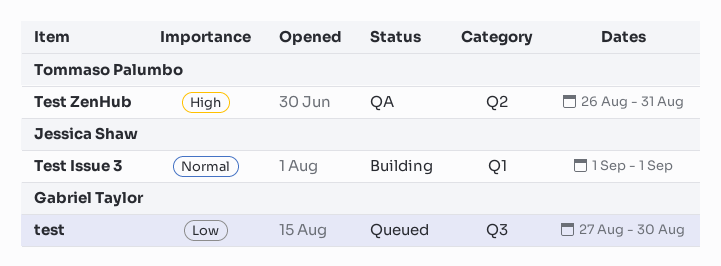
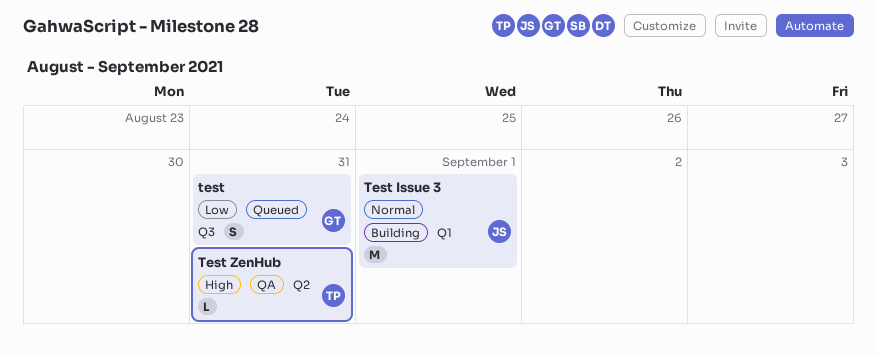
test, due: Aug 30 -> Aug 31

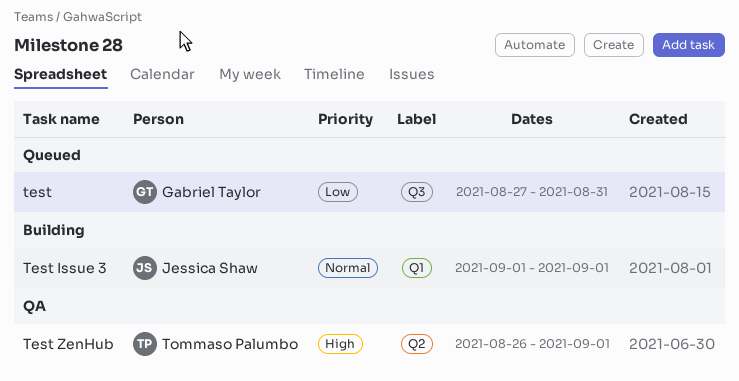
Test ZenHub, due: Aug 31 -> Sep 1

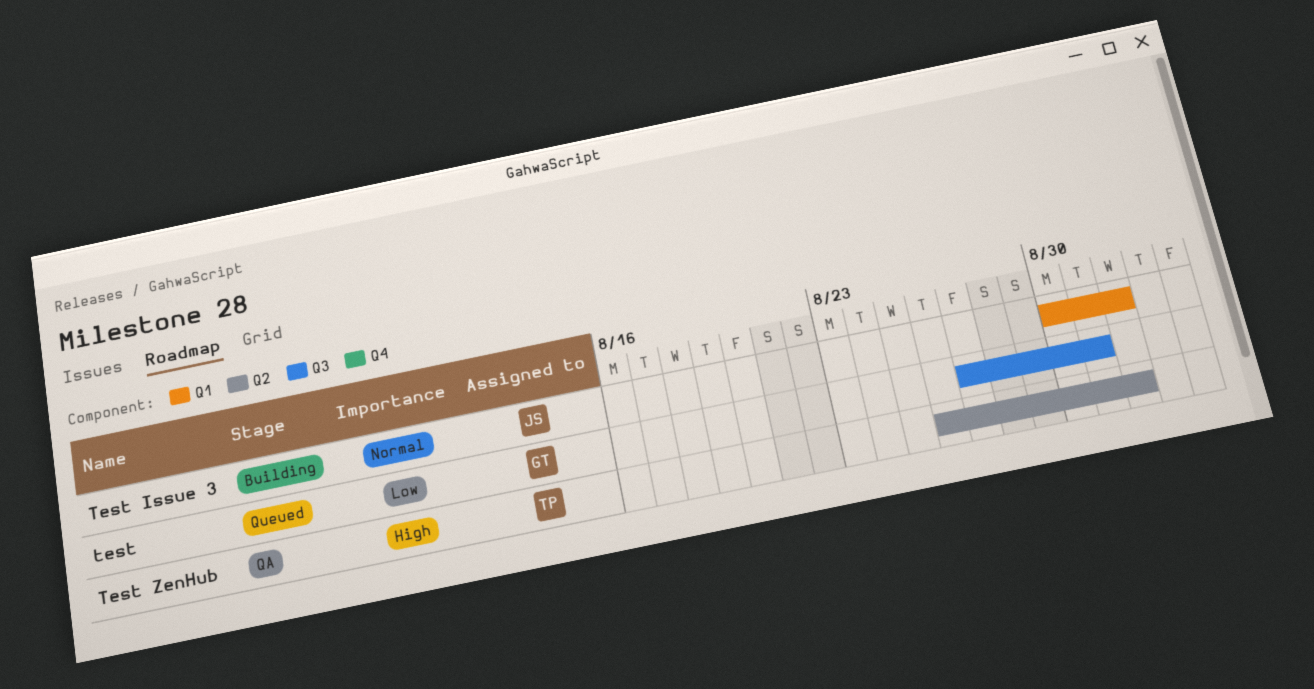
Test Issue 3, start: Sep 1 -> Aug 30

